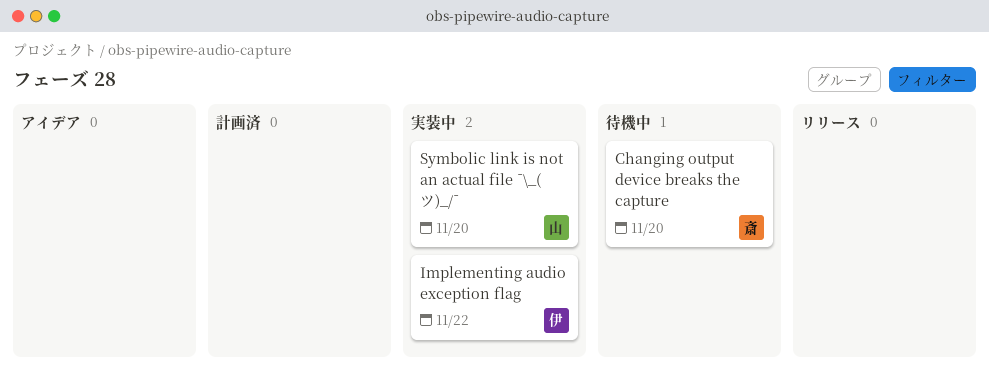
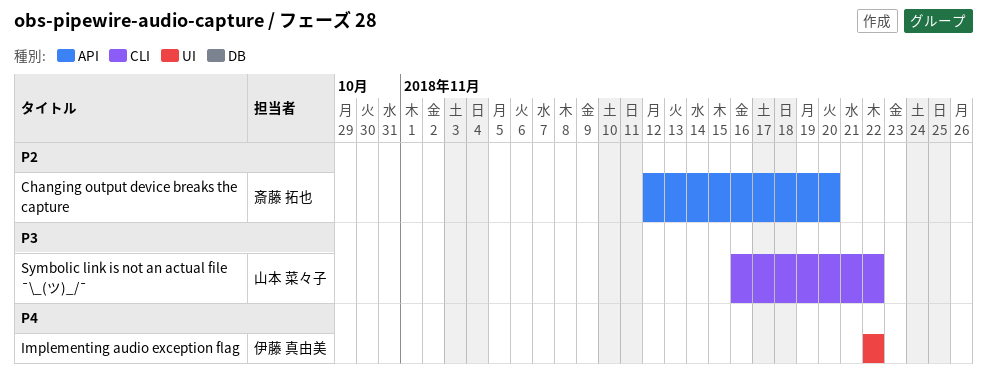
Symbolic link is not an actual file ¯\_(ツ)_/¯, due: Nov 20 -> Nov 22

